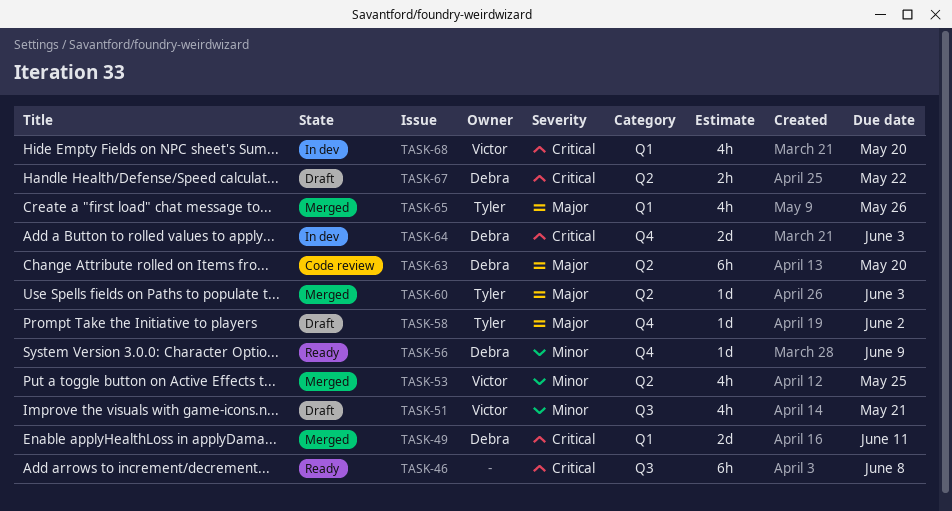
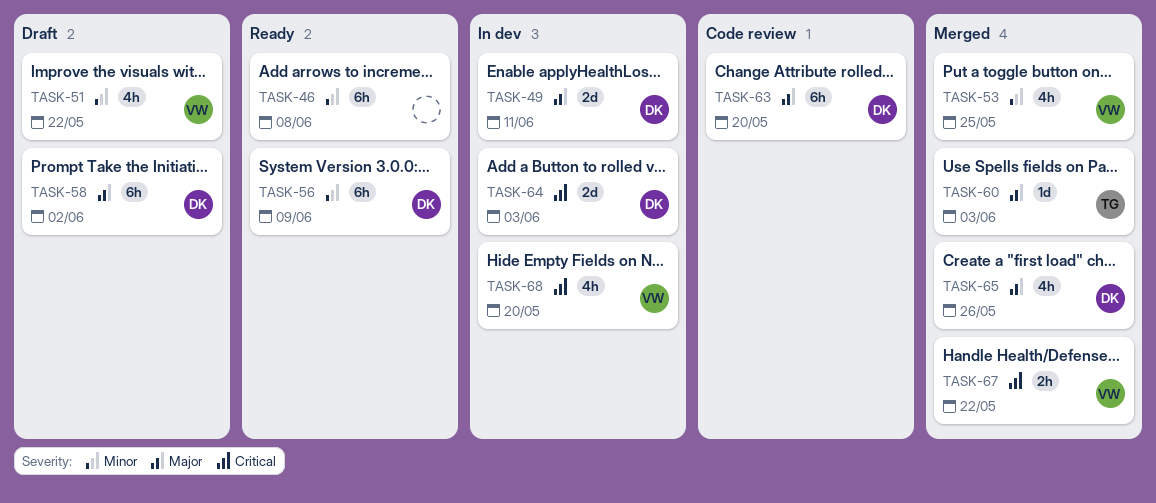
TASK-46, priority: Critical -> Minor
TASK-49, status: Merged -> In dev
TASK-49, priority: Critical -> Major
TASK-51, due: May 21 -> May 22
TASK-56, estimate: 1d -> 6h
TASK-58, owner: Tyler -> Debra
TASK-58, estimate: 1d -> 6h
TASK-65, owner: Tyler -> Debra
TASK-67, status: Draft -> Merged
TASK-67, owner: Debra -> Victor

